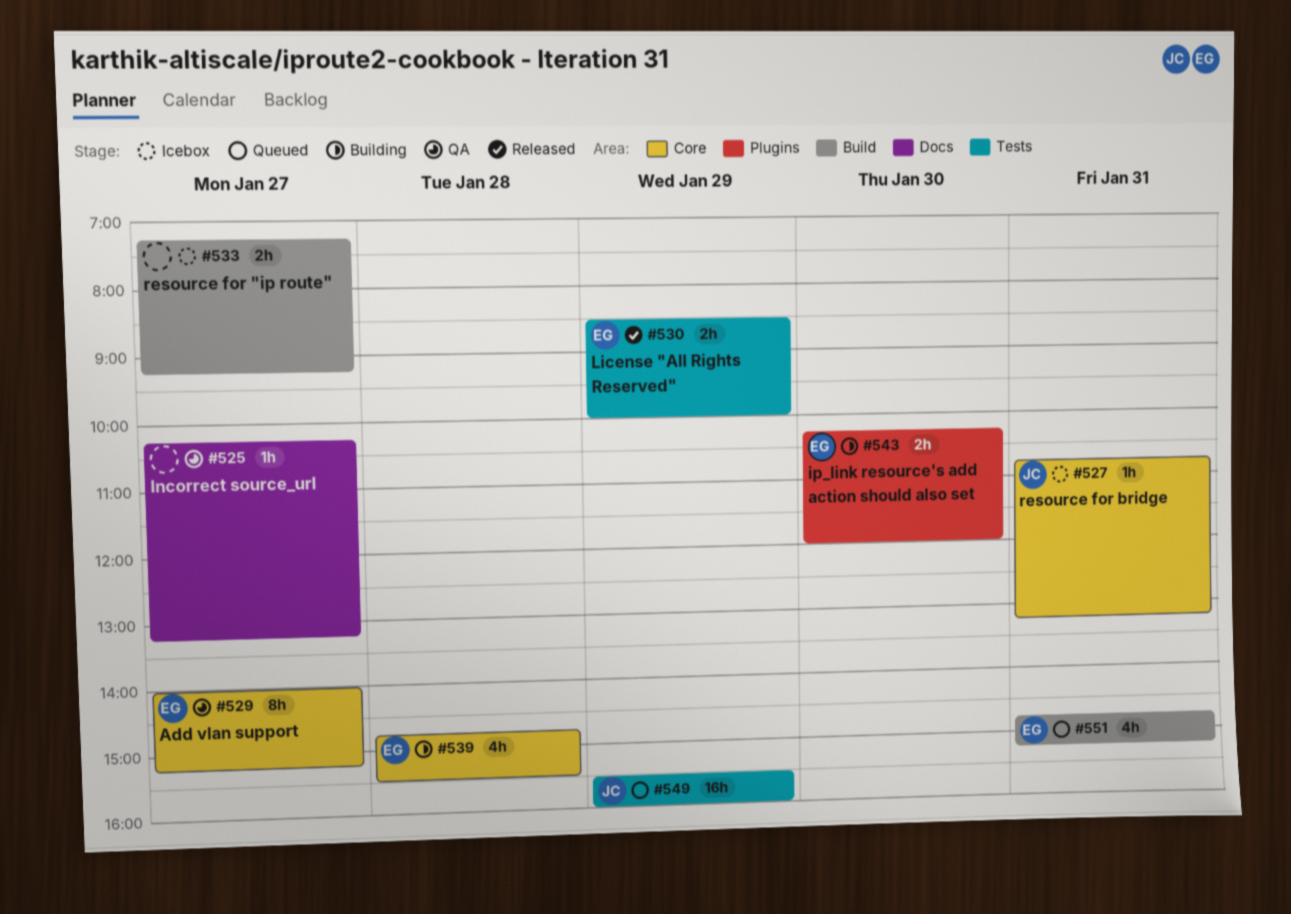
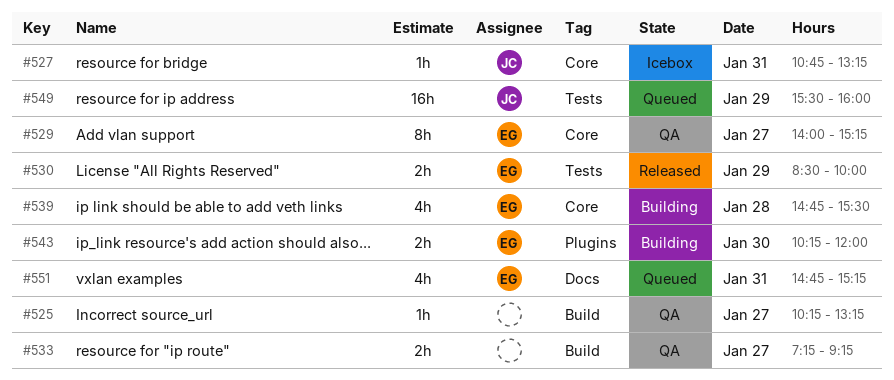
#525, label: Docs -> Build
#533, status: Icebox -> QA
#551, label: Build -> Docs

